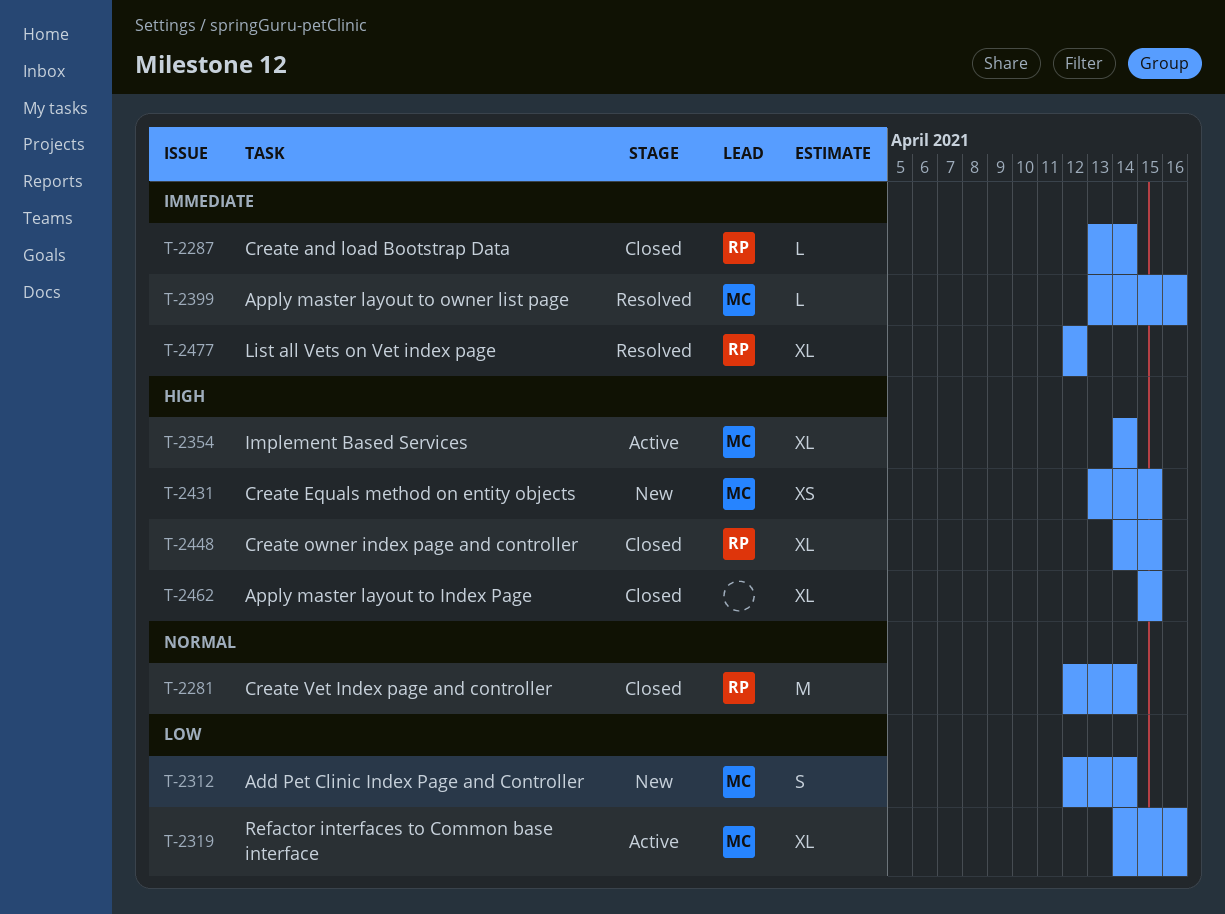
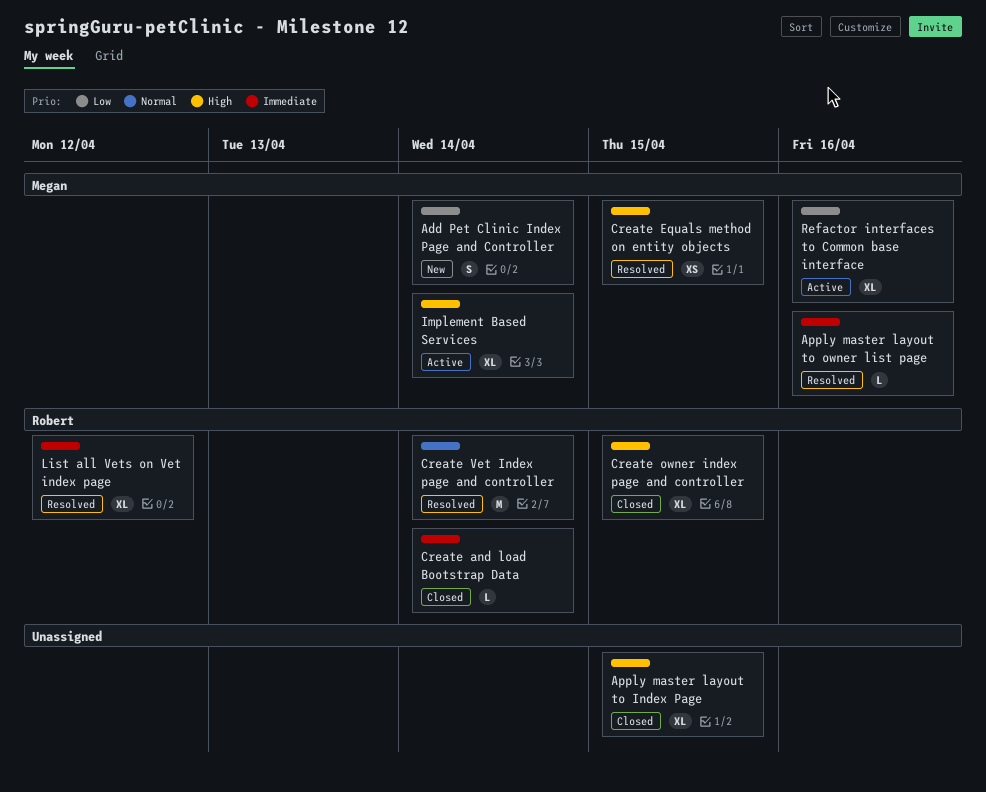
Create Equals method on entity objects, status: New -> Resolved
Create Vet Index page and controller, status: Closed -> Resolved

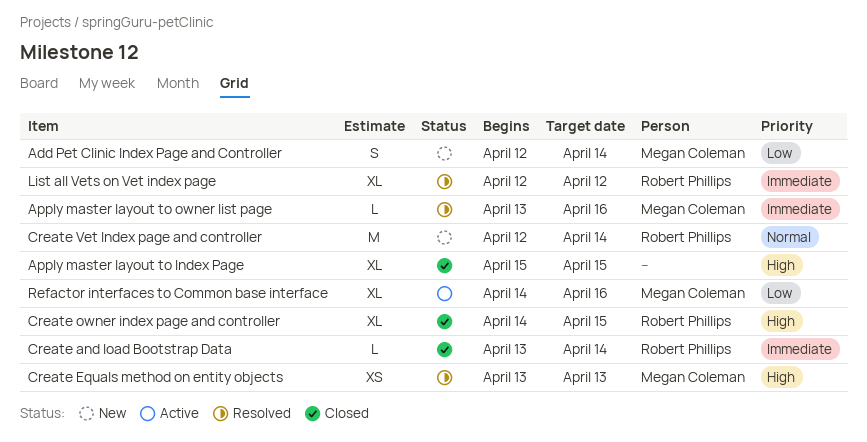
Create Equals method on entity objects, due: Apr 15 -> Apr 13
Create Vet Index page and controller, status: Resolved -> New
Implement Based Services: present -> none

